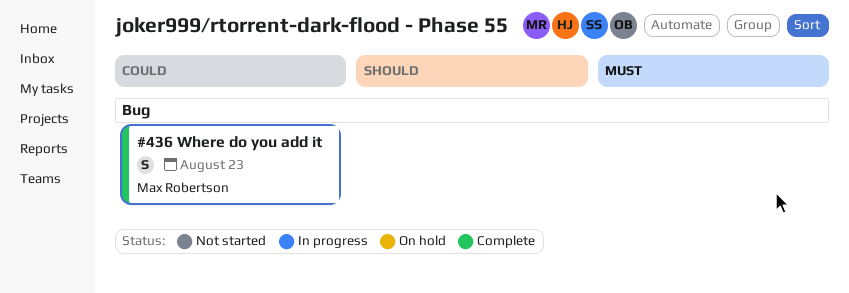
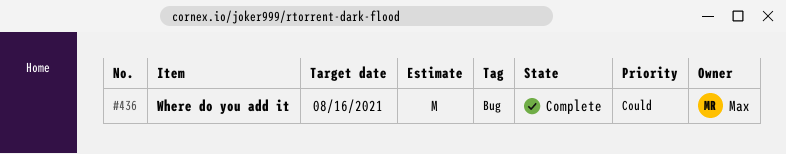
#436, estimate: S -> M
#436, due: Aug 23 -> Aug 16

